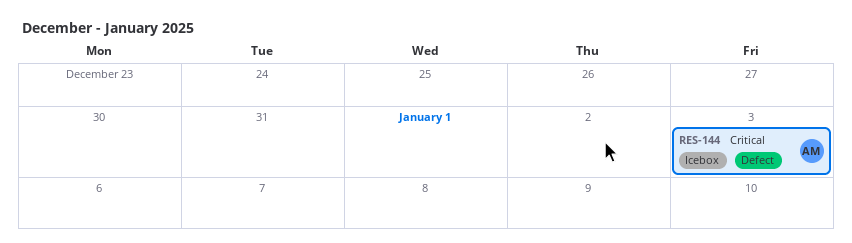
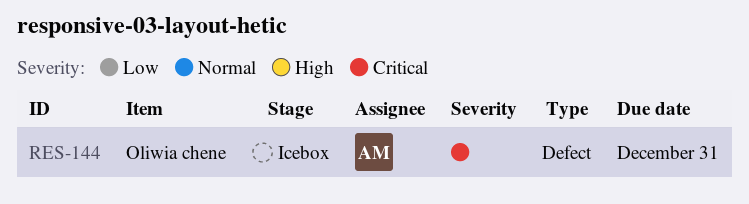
RES-144, due: Jan 3 -> Dec 31

